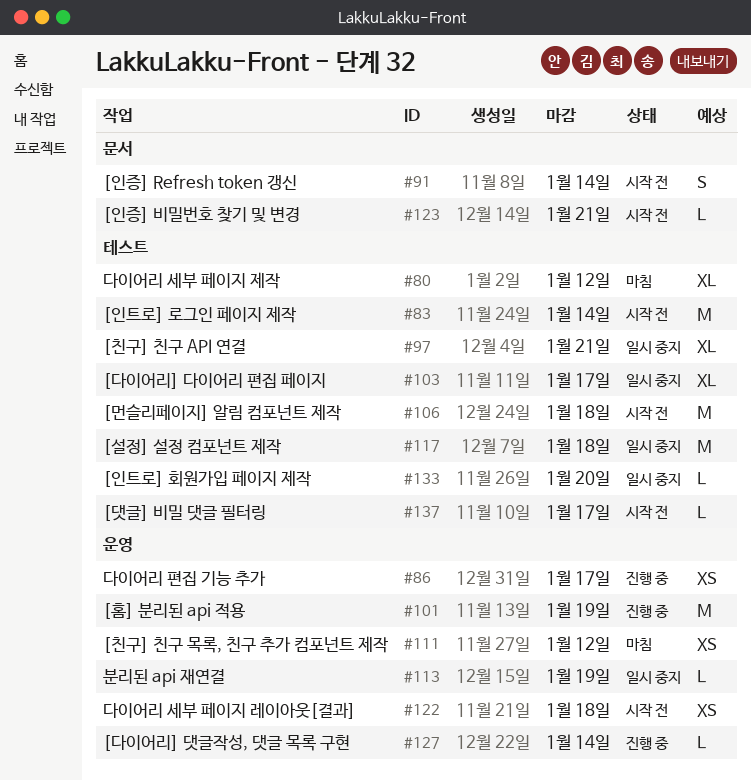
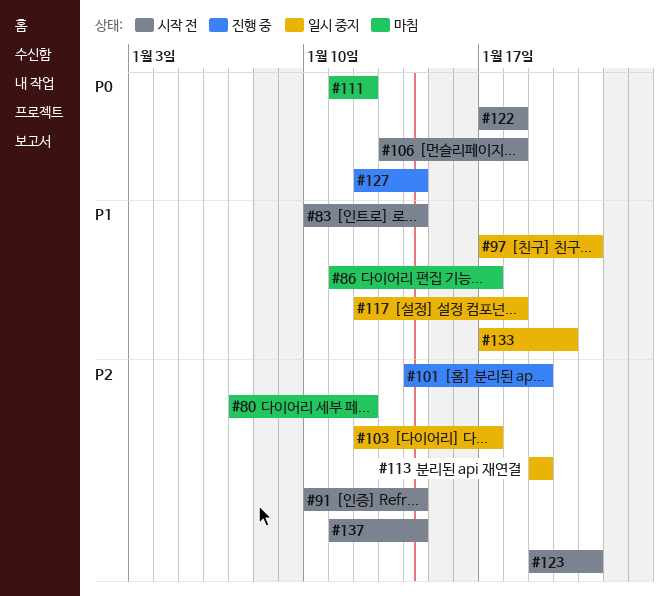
#86, status: 진행 중 -> 마침
#137, due: Jan 17 -> Jan 14

